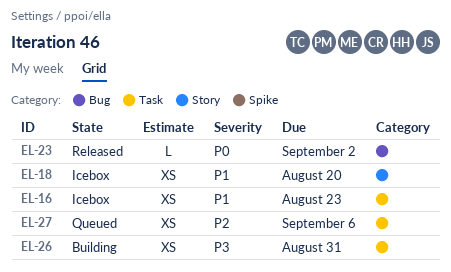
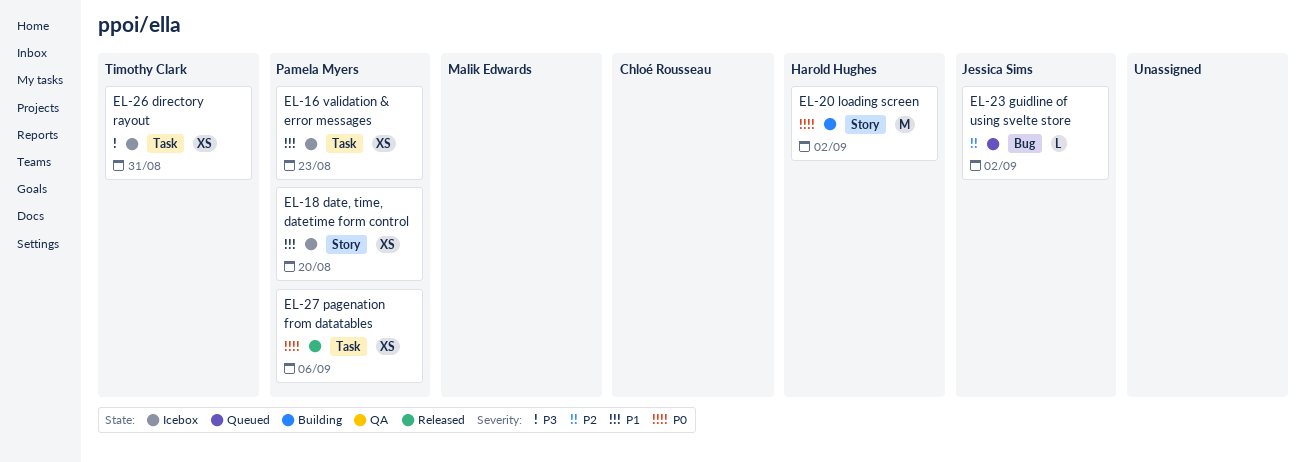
EL-20: none -> present
EL-23, status: Released -> Queued
EL-23, priority: P0 -> P2
EL-26, status: Building -> Icebox
EL-27, status: Queued -> Released
EL-27, priority: P2 -> P0

